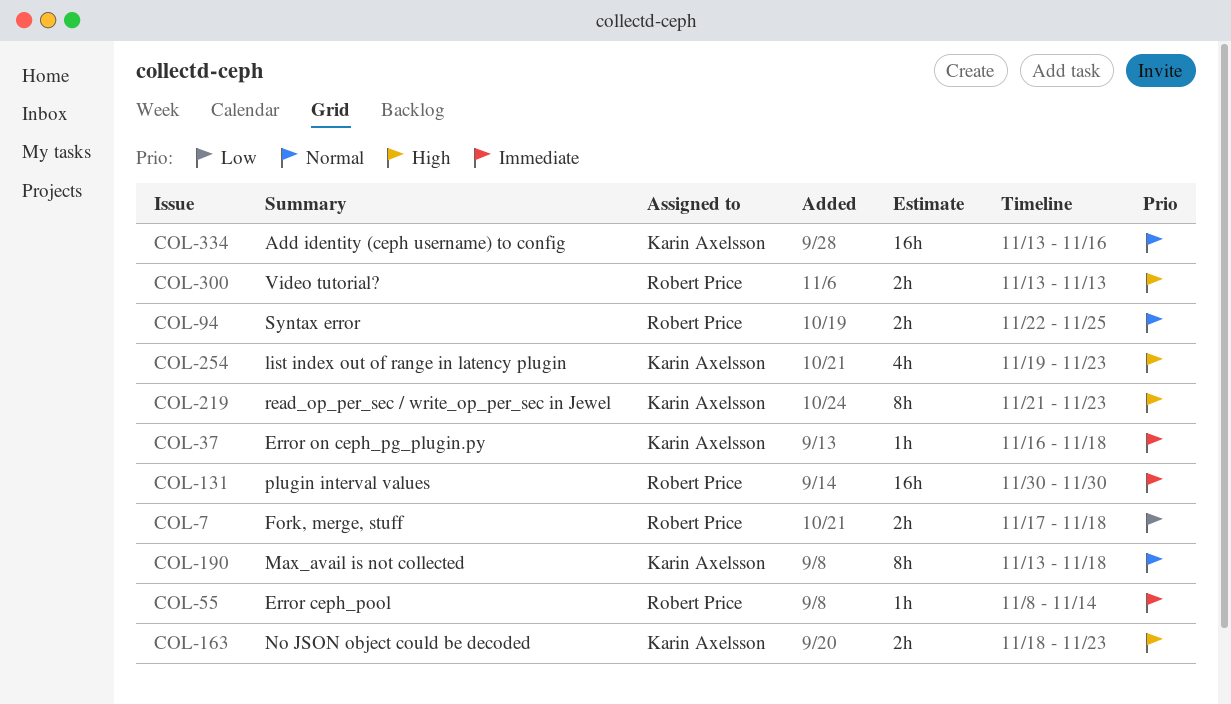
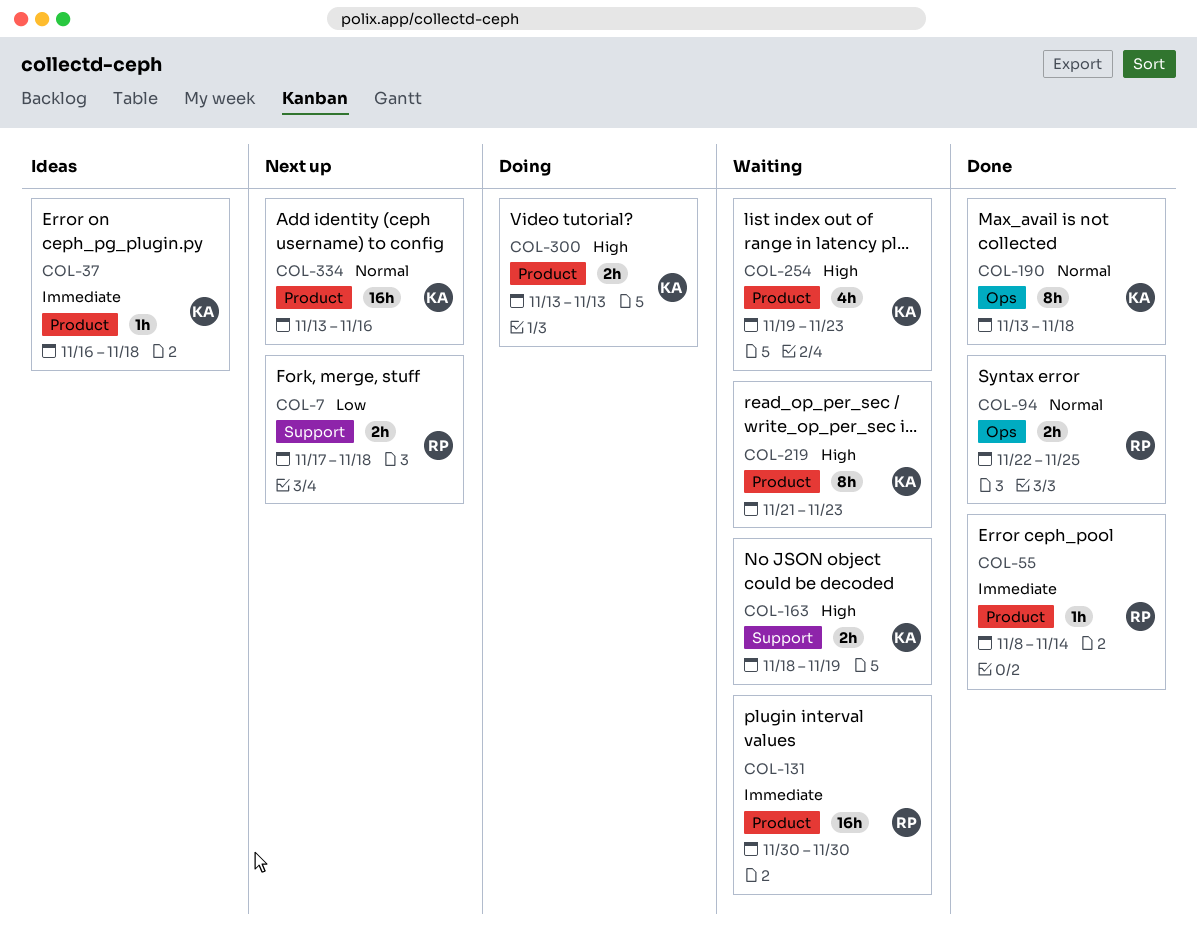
COL-163, due: Nov 23 -> Nov 19
COL-300, owner: Robert Price -> Karin Axelsson

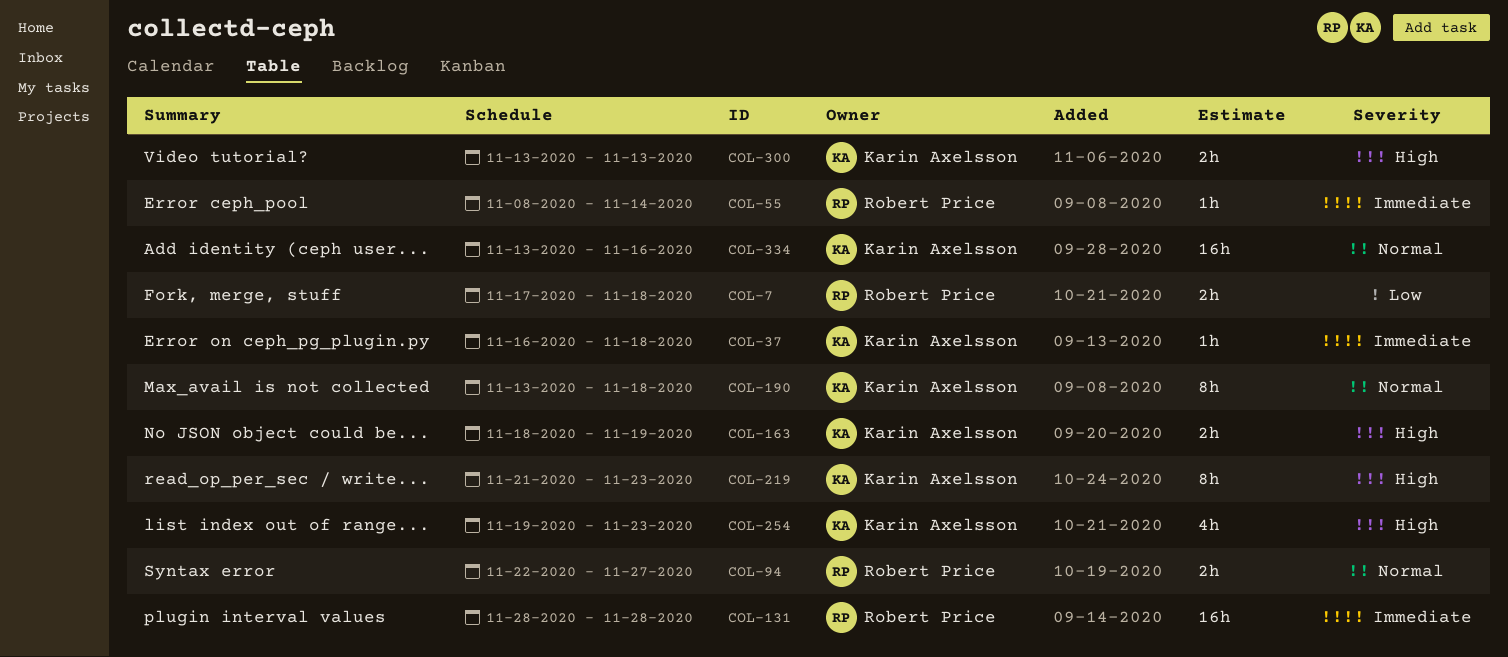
COL-94, due: Nov 25 -> Nov 27
COL-131, start: Nov 30 -> Nov 28
COL-131, due: Nov 30 -> Nov 28

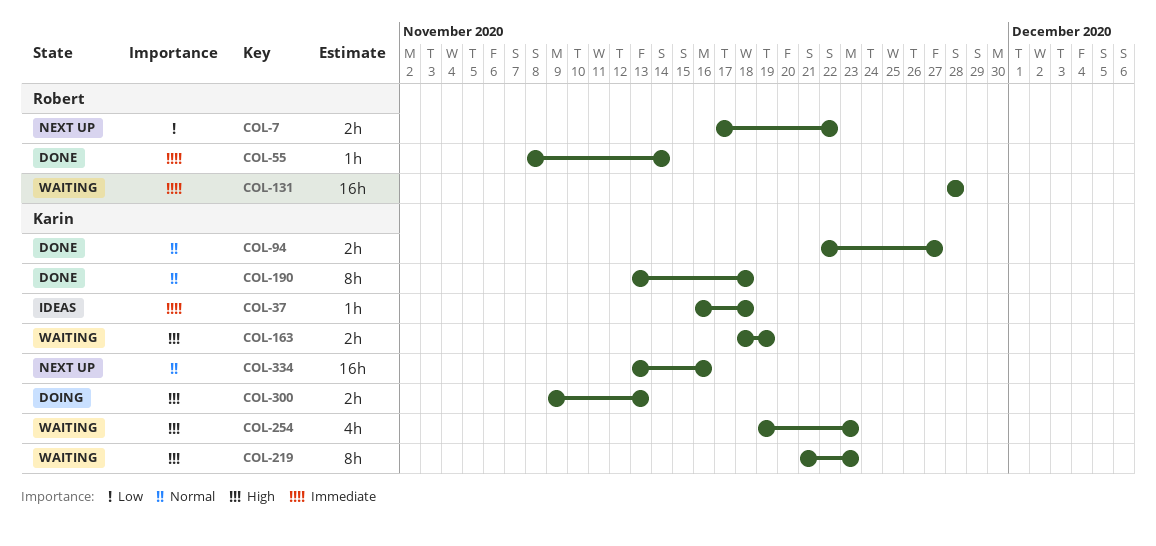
COL-7, due: Nov 18 -> Nov 22
COL-94, owner: Robert Price -> Karin Axelsson
COL-300, start: Nov 13 -> Nov 9

